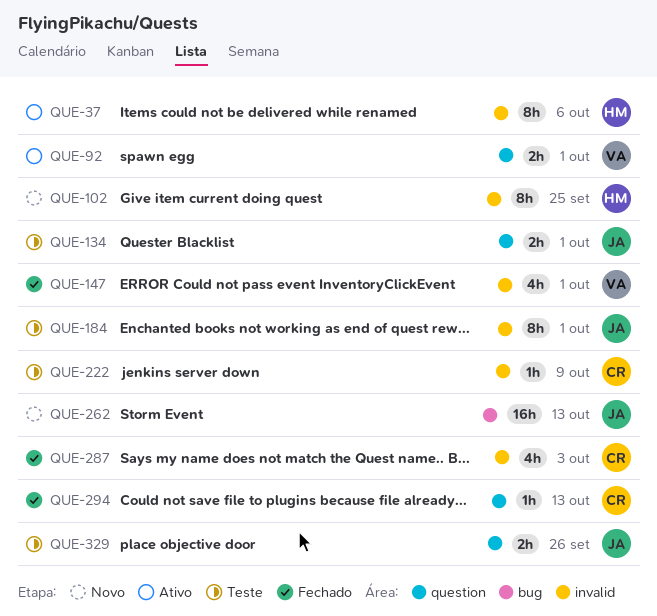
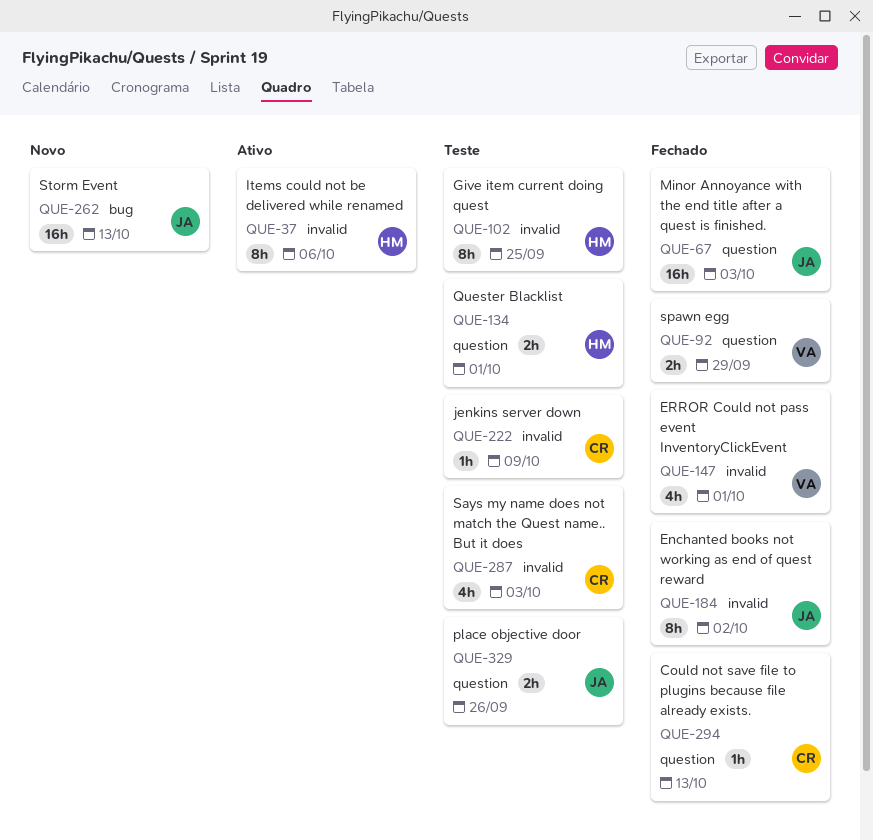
QUE-67: none -> present
QUE-92, status: Ativo -> Fechado
QUE-92, due: Oct 1 -> Sep 29
QUE-102, status: Novo -> Teste
QUE-134, owner: JA -> HM
QUE-184, status: Teste -> Fechado
QUE-184, due: Oct 1 -> Oct 2
QUE-287, status: Fechado -> Teste

